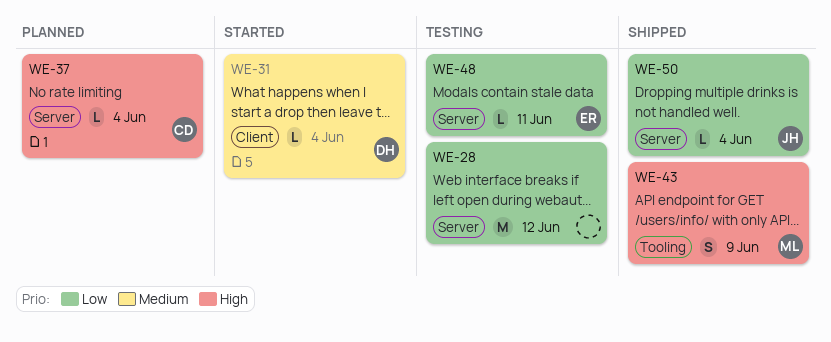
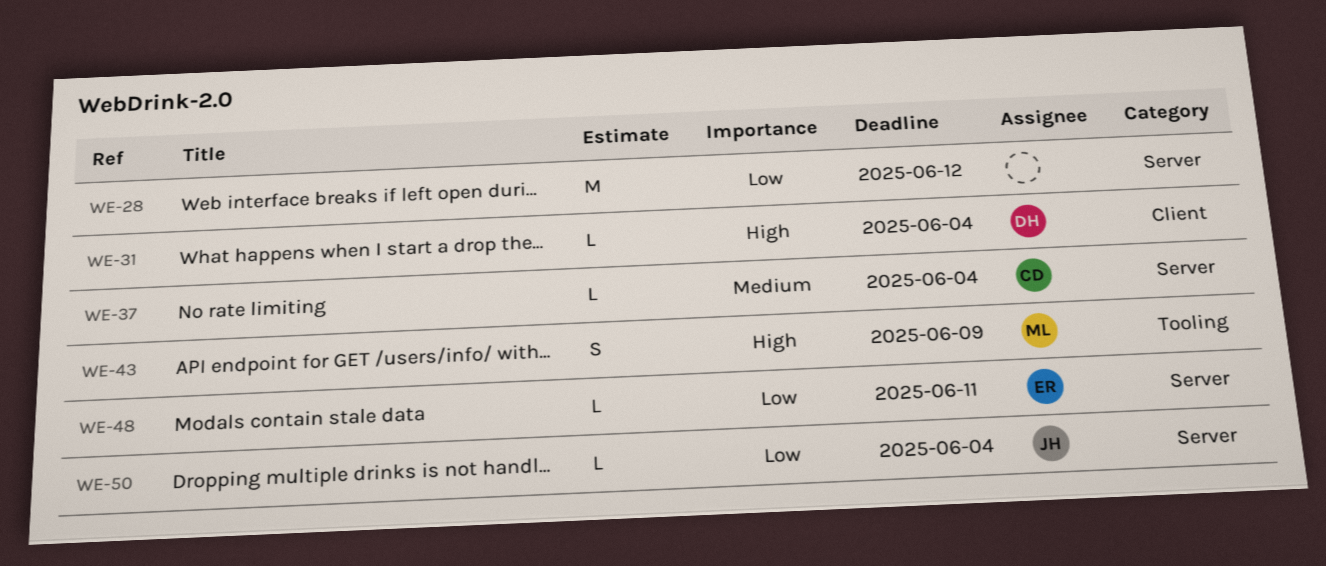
WE-31, priority: Medium -> High
WE-37, priority: High -> Medium

